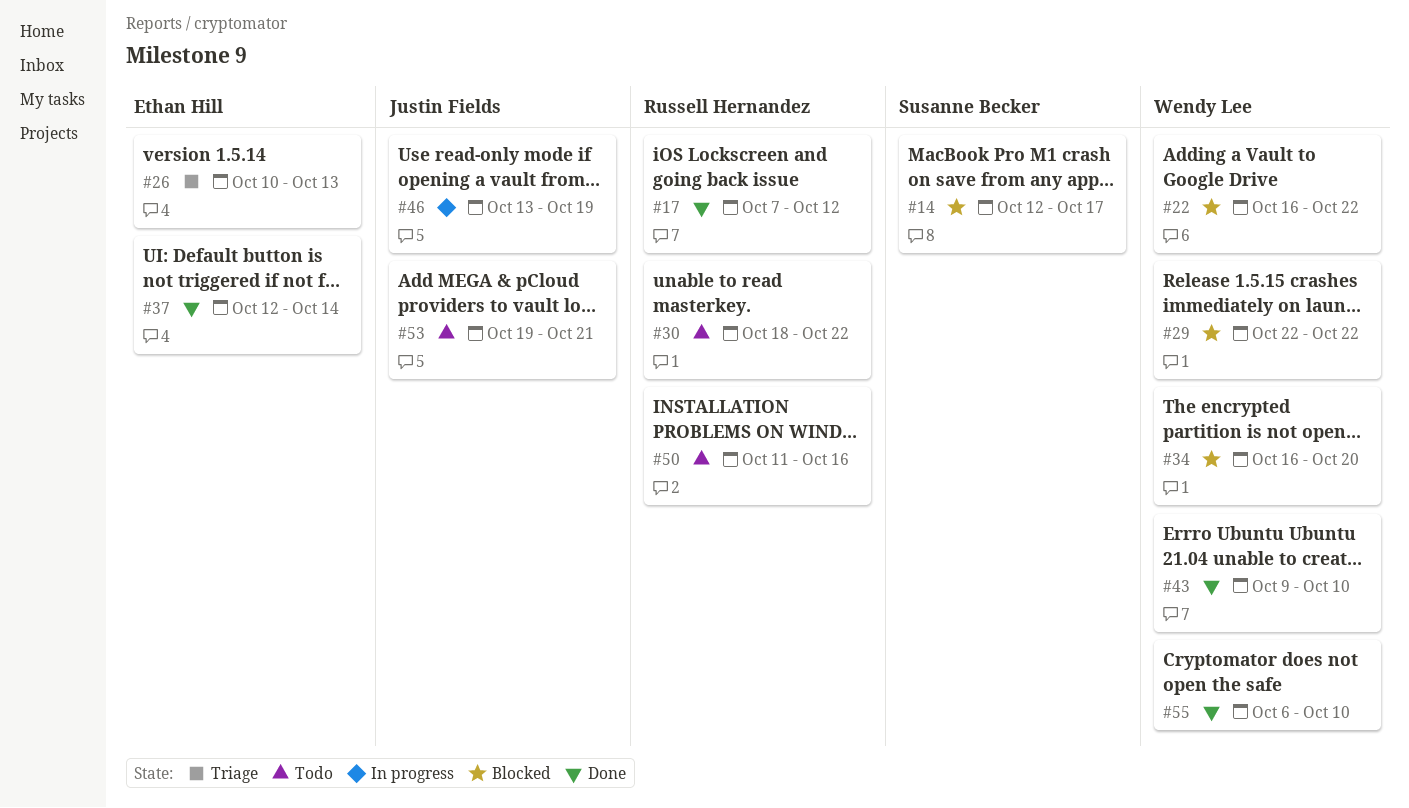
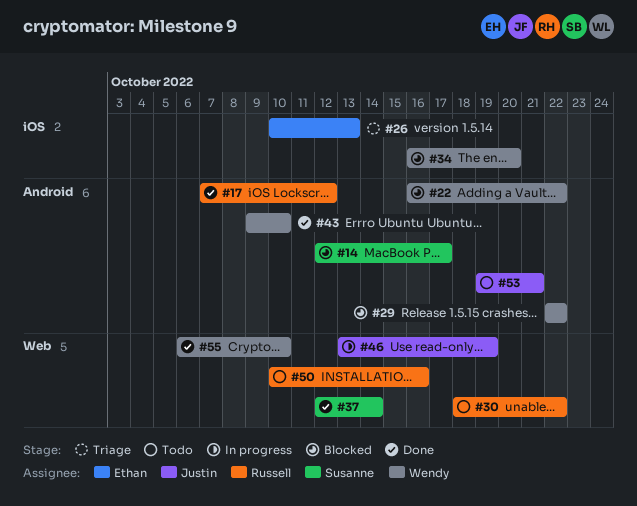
#37, owner: Ethan Hill -> Susanne Becker
#50, start: Oct 11 -> Oct 10

